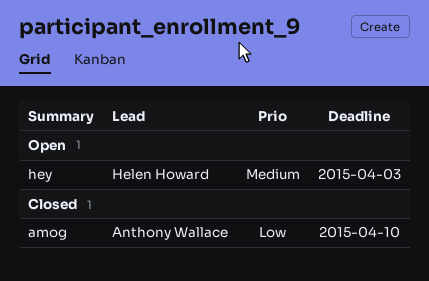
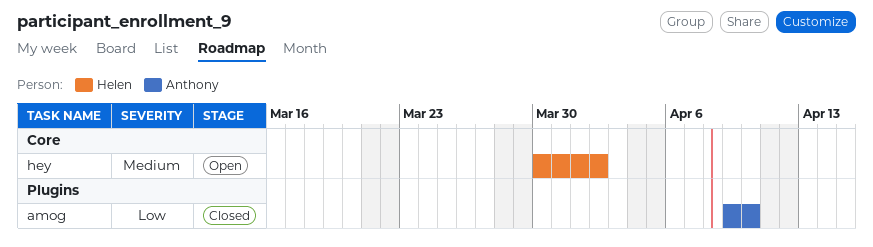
hey, due: Apr 3 -> Apr 2

